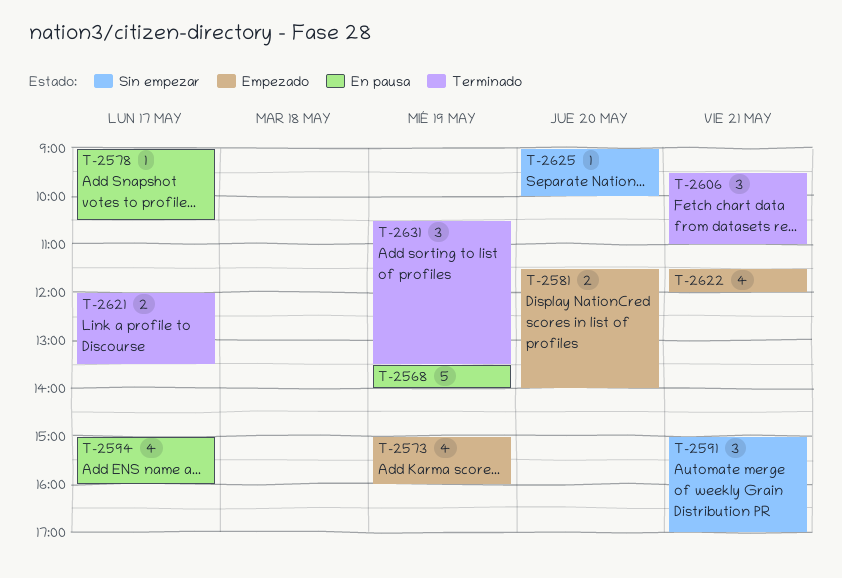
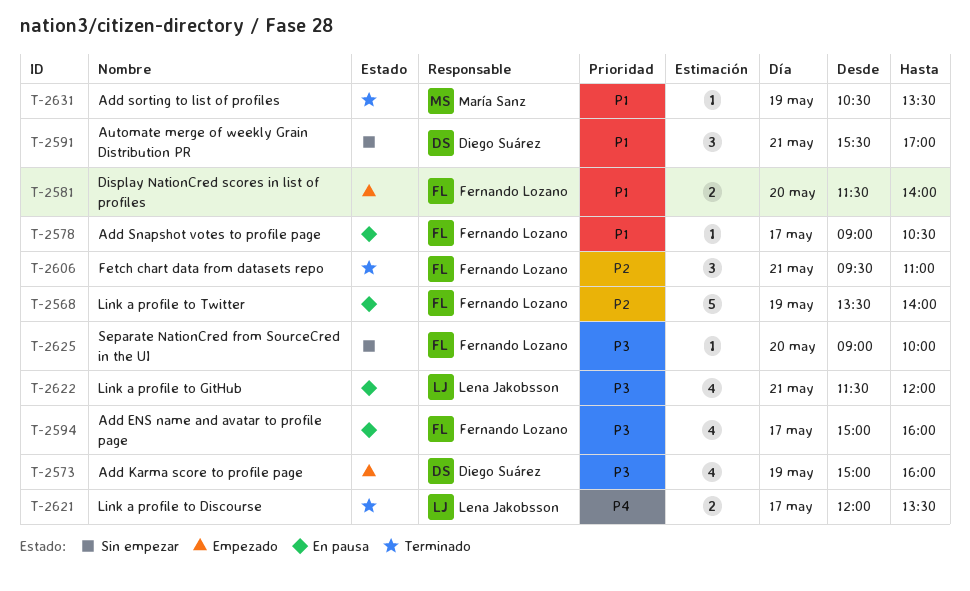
T-2591, begins: 15:00 -> 15:30
T-2622, status: Empezado -> En pausa
T-2631, estimate: 3 -> 1

